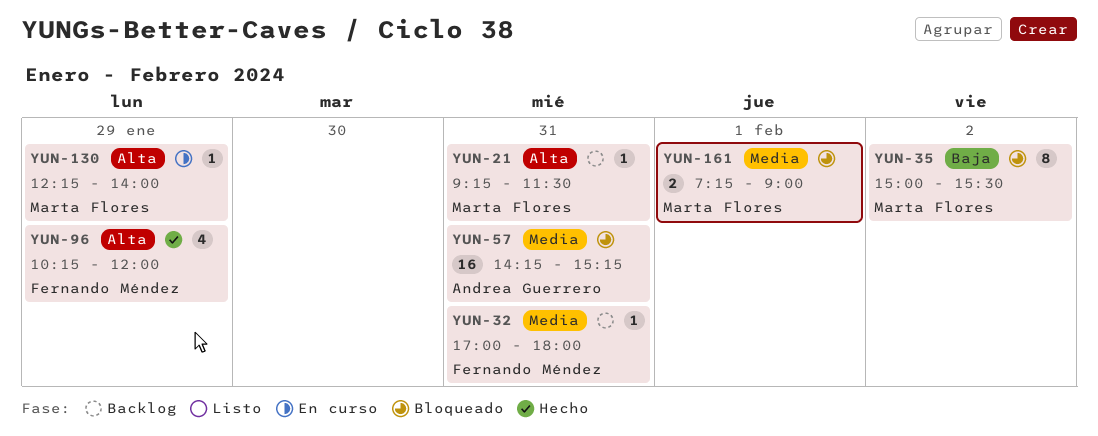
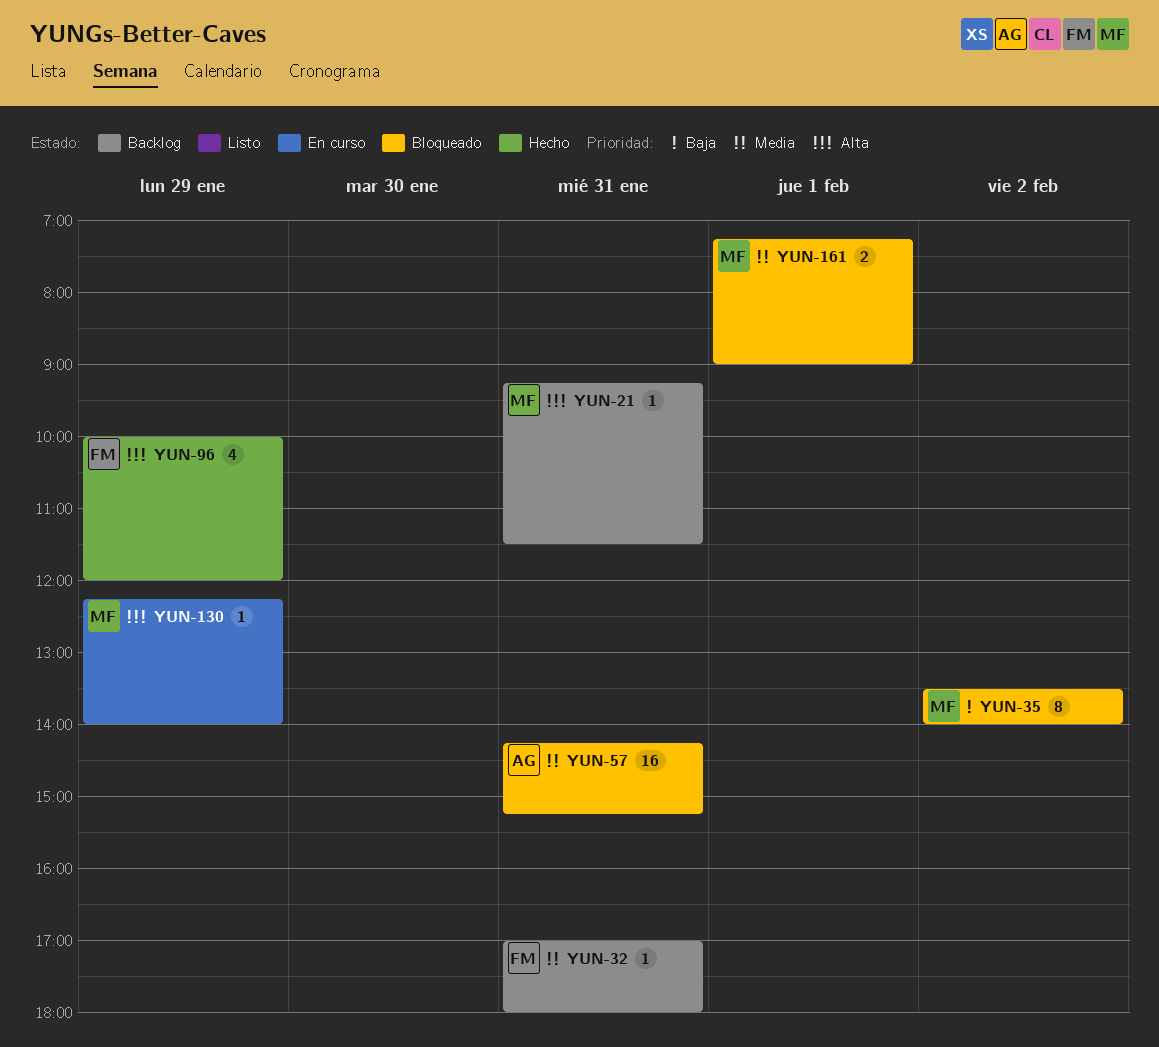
YUN-35, begins: 15:00 -> 13:30
YUN-35, ends: 15:30 -> 14:00
YUN-96, begins: 10:15 -> 10:00

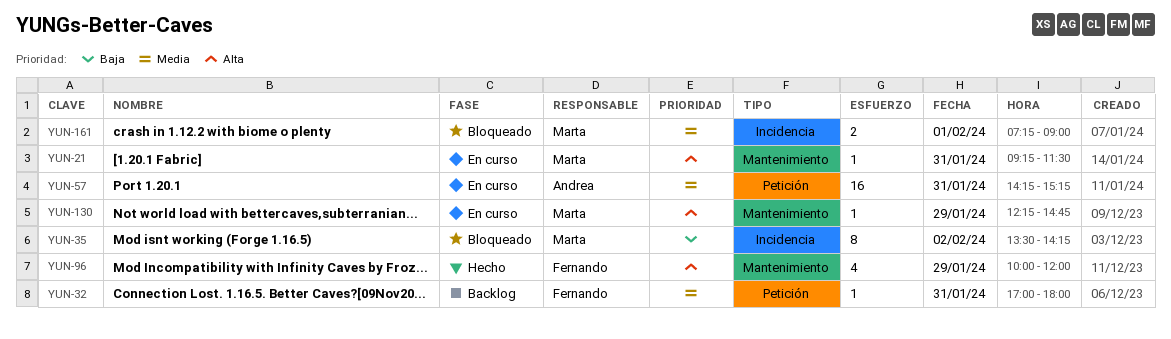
YUN-21, status: Backlog -> En curso
YUN-35, ends: 14:00 -> 14:15
YUN-57, status: Bloqueado -> En curso
YUN-130, ends: 14:00 -> 14:45

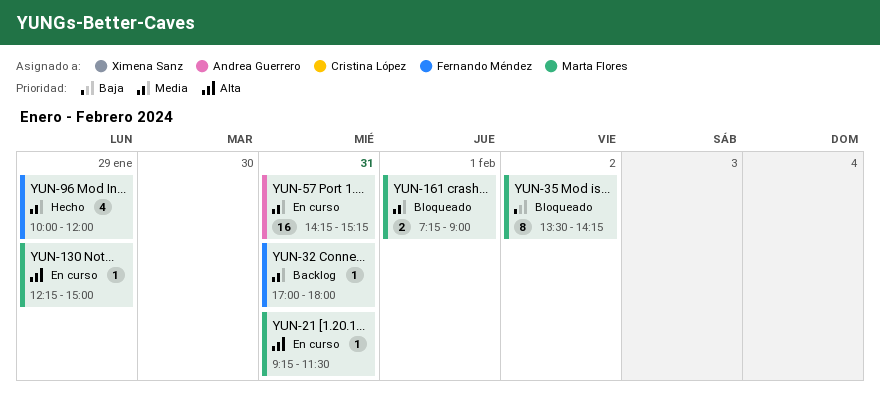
YUN-96, priority: Alta -> Media
YUN-130, ends: 14:45 -> 15:00

